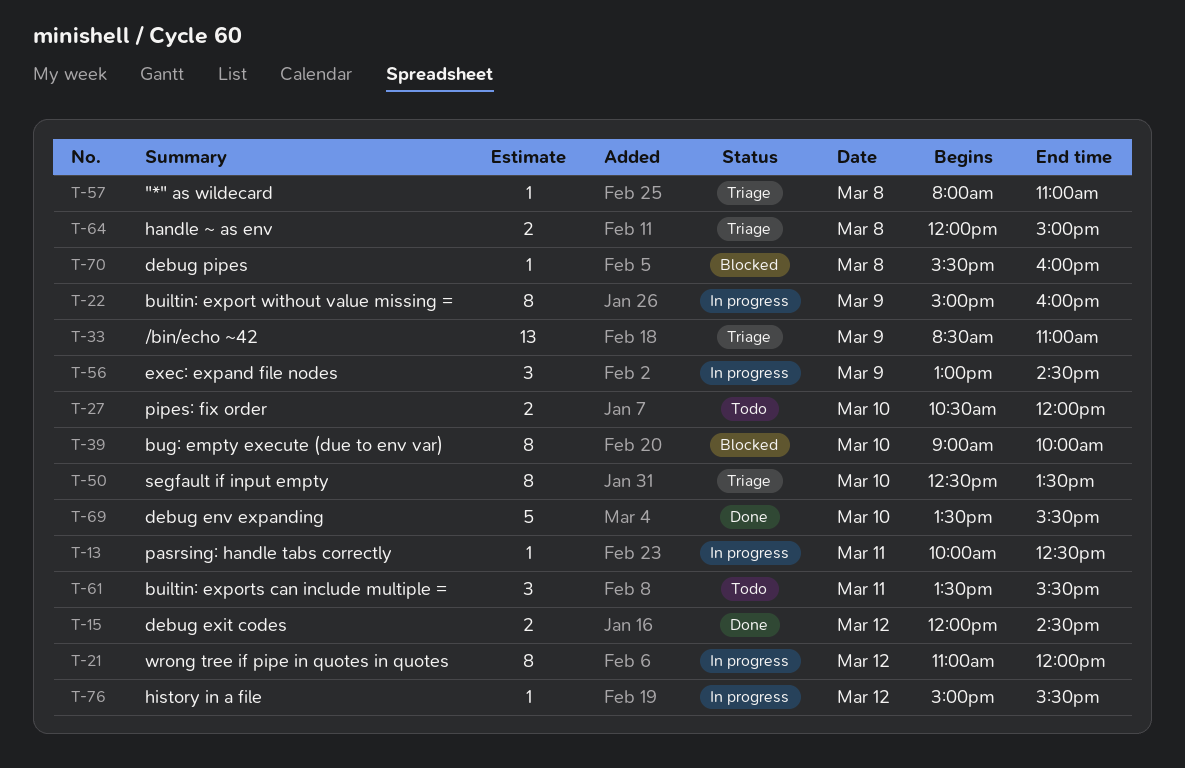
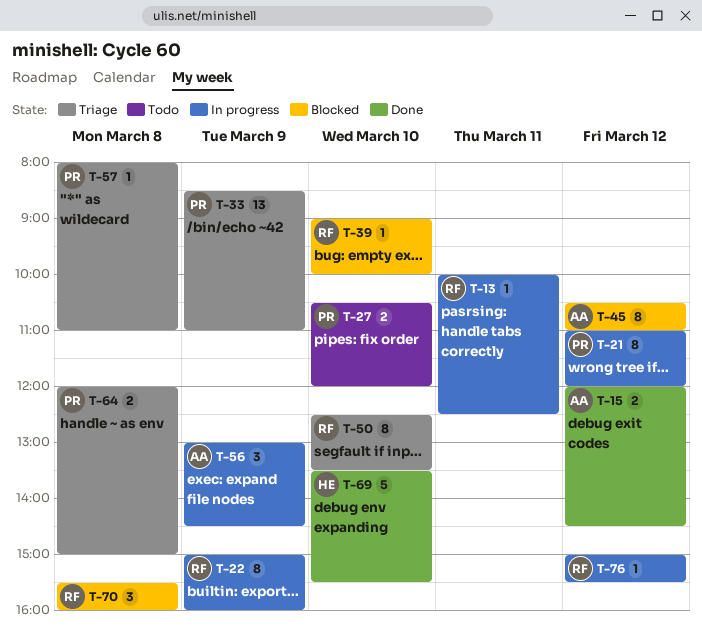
T-39, estimate: 8 -> 1
T-45: none -> present
T-61: present -> none
T-70, estimate: 1 -> 3

